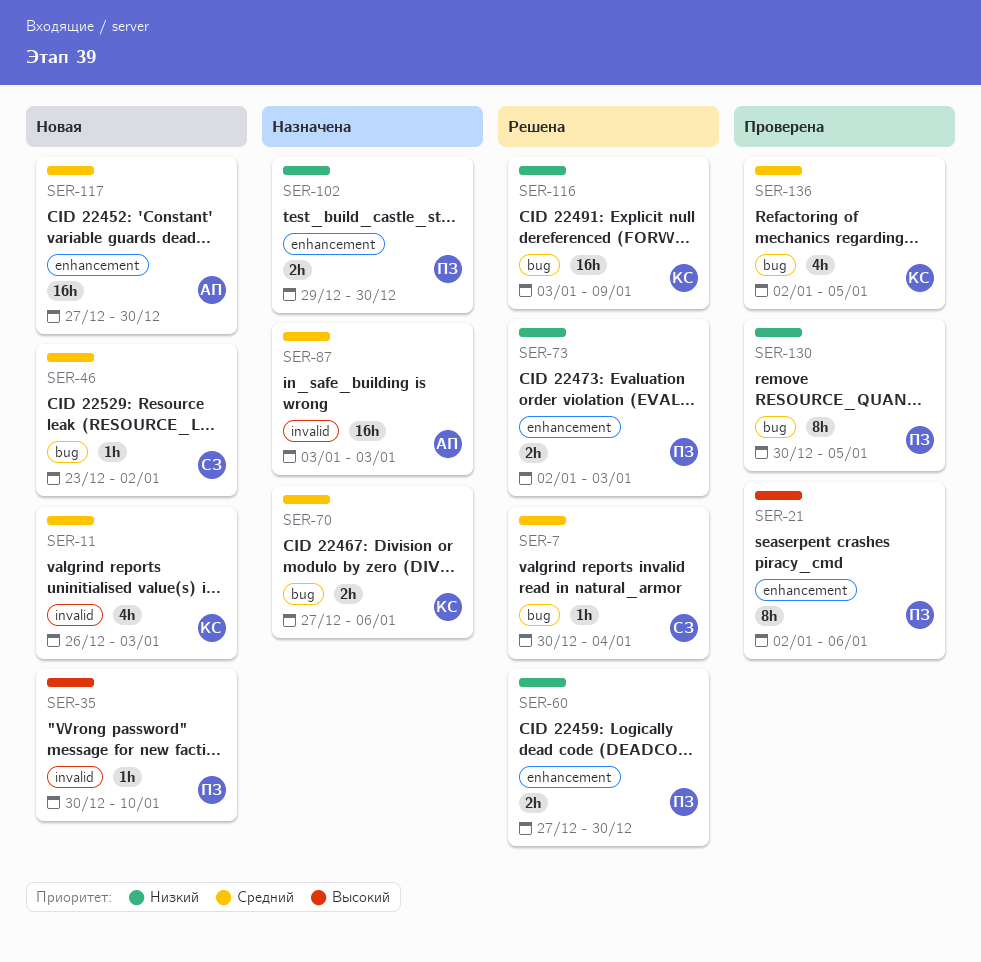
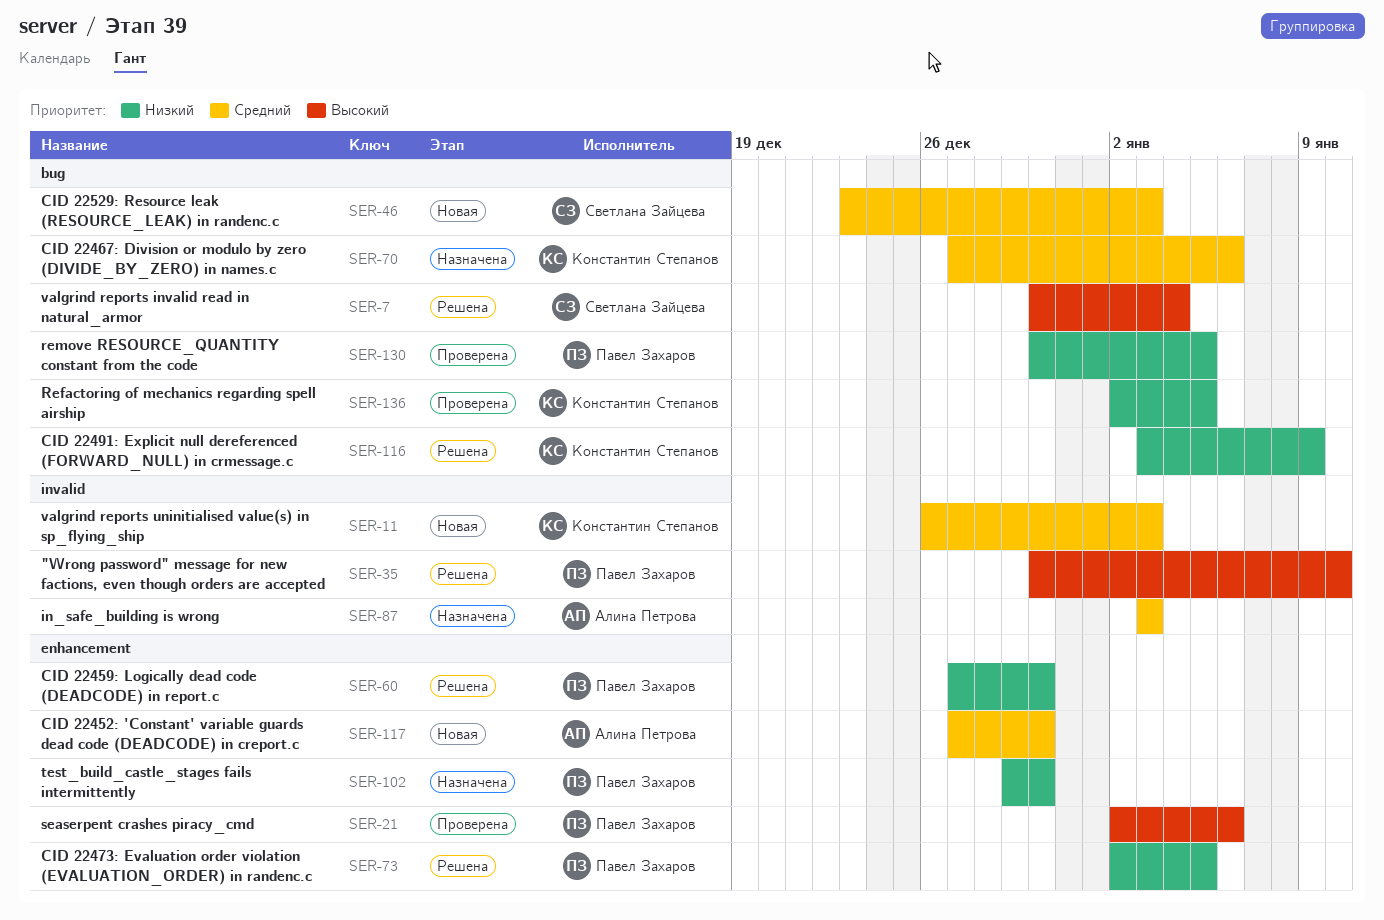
SER-7, priority: Средний -> Высокий
SER-35, status: Новая -> Решена
SER-46, due: Jan 2 -> Jan 3
SER-73, due: Jan 3 -> Jan 5
SER-136, priority: Средний -> Низкий

